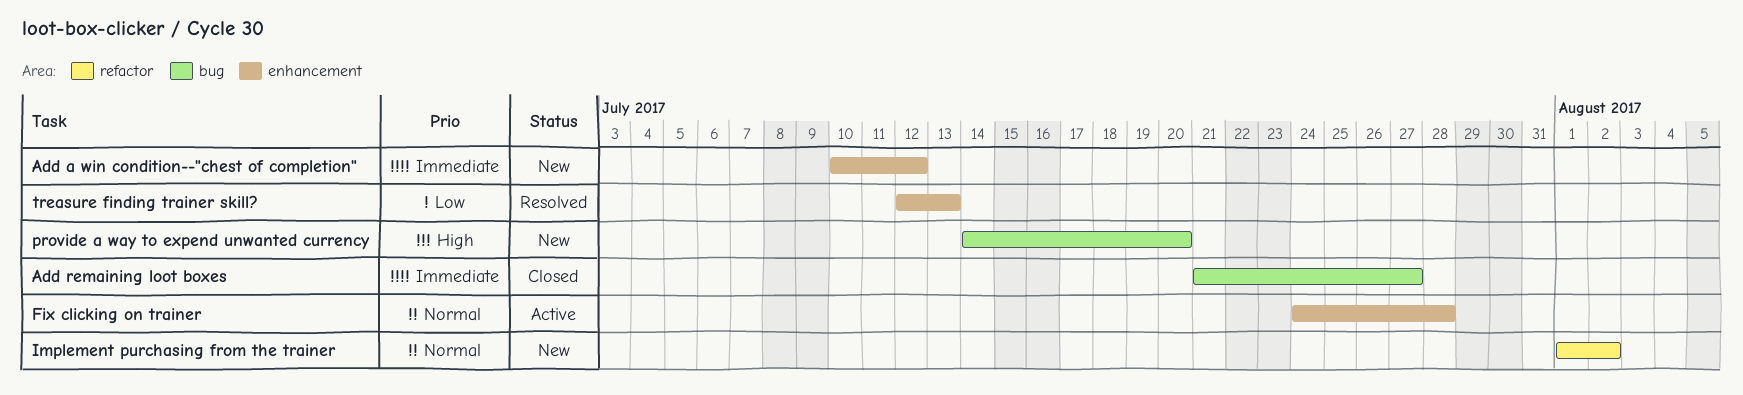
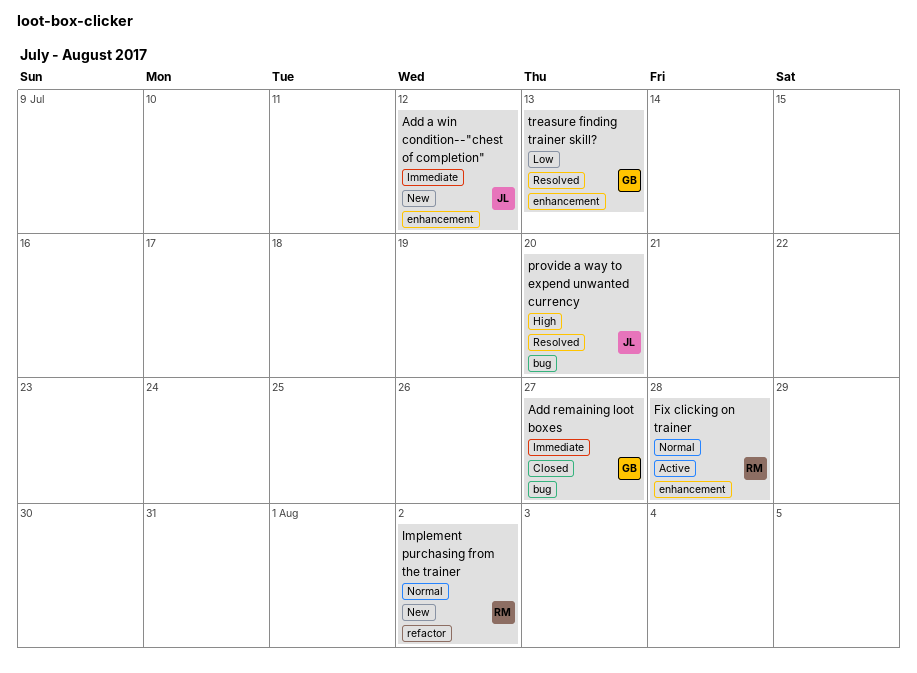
provide a way to expend unwanted currency, status: New -> Resolved

